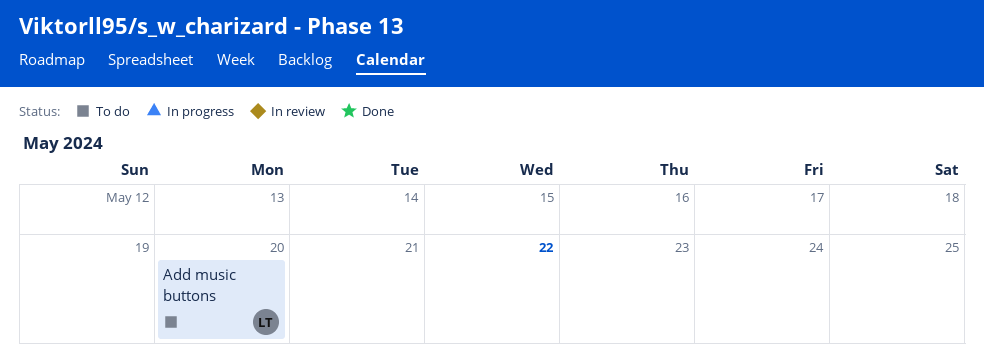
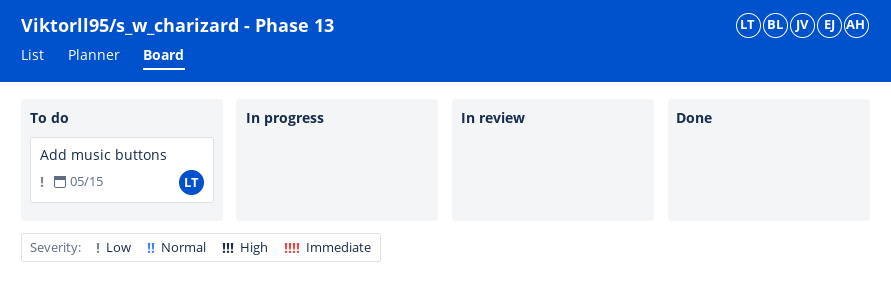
Add music buttons, due: May 20 -> May 15

